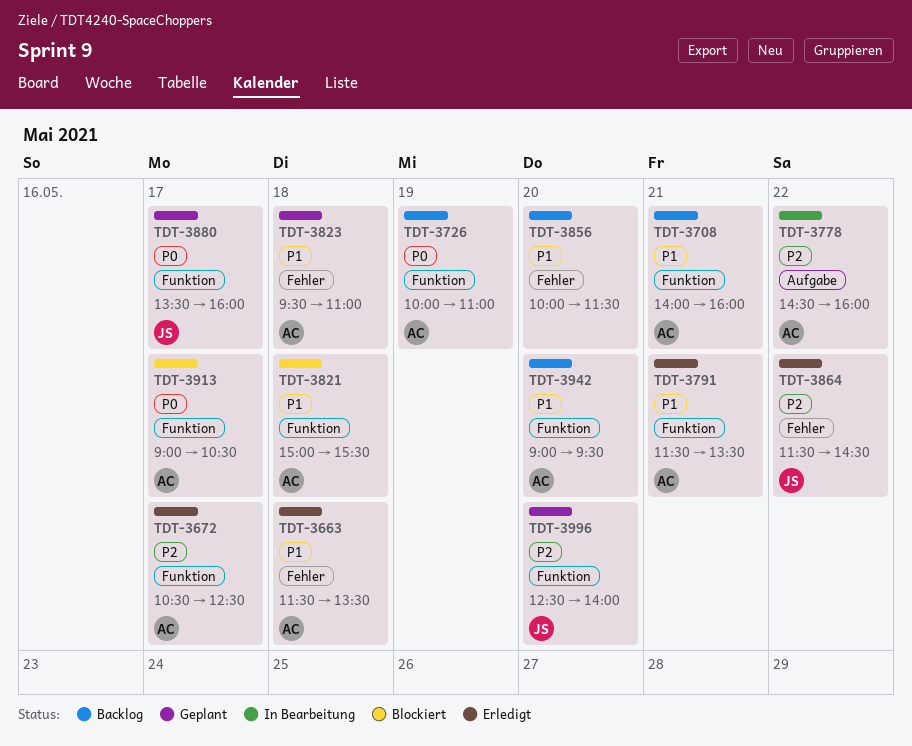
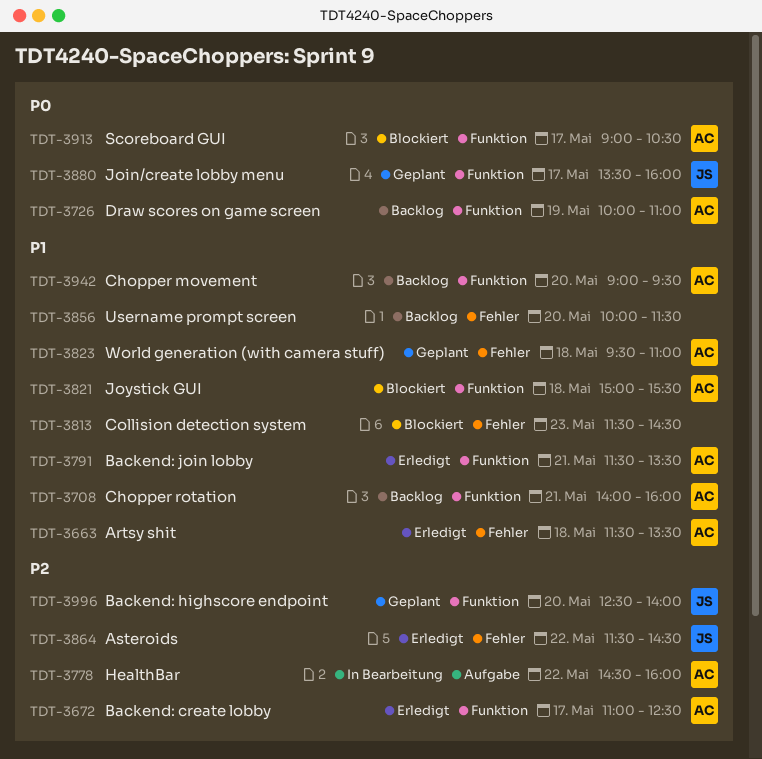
TDT-3672, begins: 10:30 -> 11:00
TDT-3813: none -> present

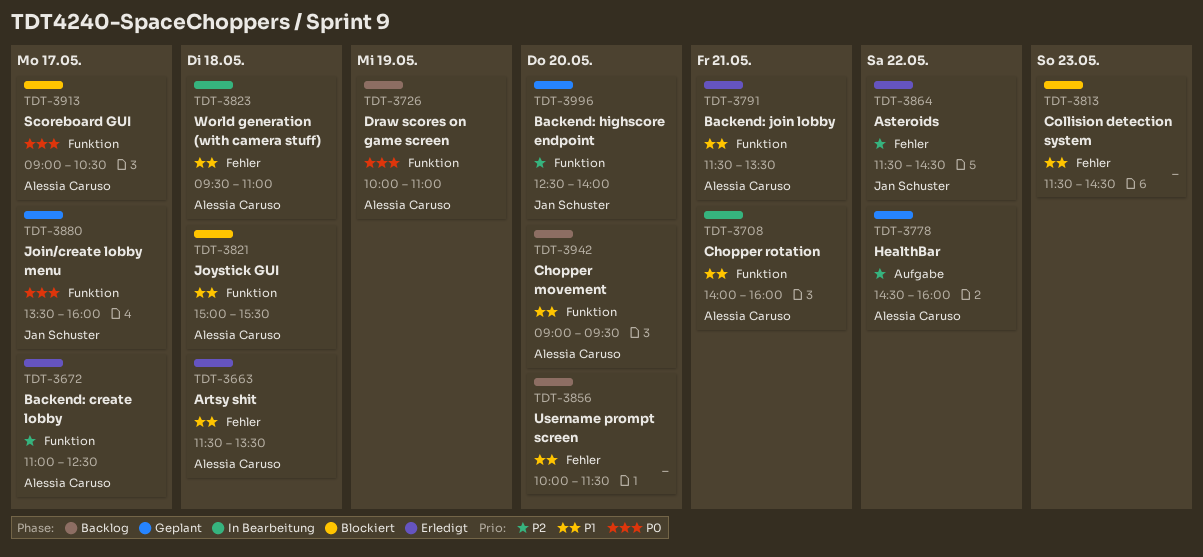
TDT-3708, status: Backlog -> In Bearbeitung
TDT-3778, status: In Bearbeitung -> Geplant
TDT-3823, status: Geplant -> In Bearbeitung

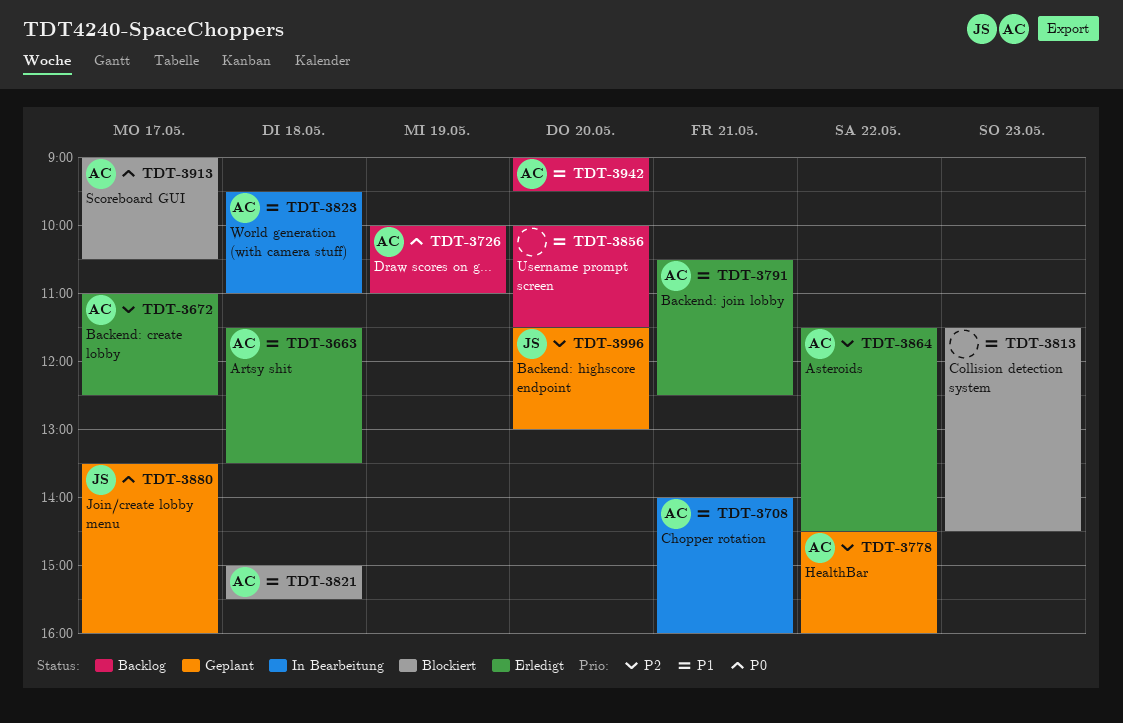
TDT-3791, begins: 11:30 -> 10:30
TDT-3791, ends: 13:30 -> 12:30
TDT-3864, owner: Jan Schuster -> Alessia Caruso
TDT-3996, begins: 12:30 -> 11:30
TDT-3996, ends: 14:00 -> 13:00

